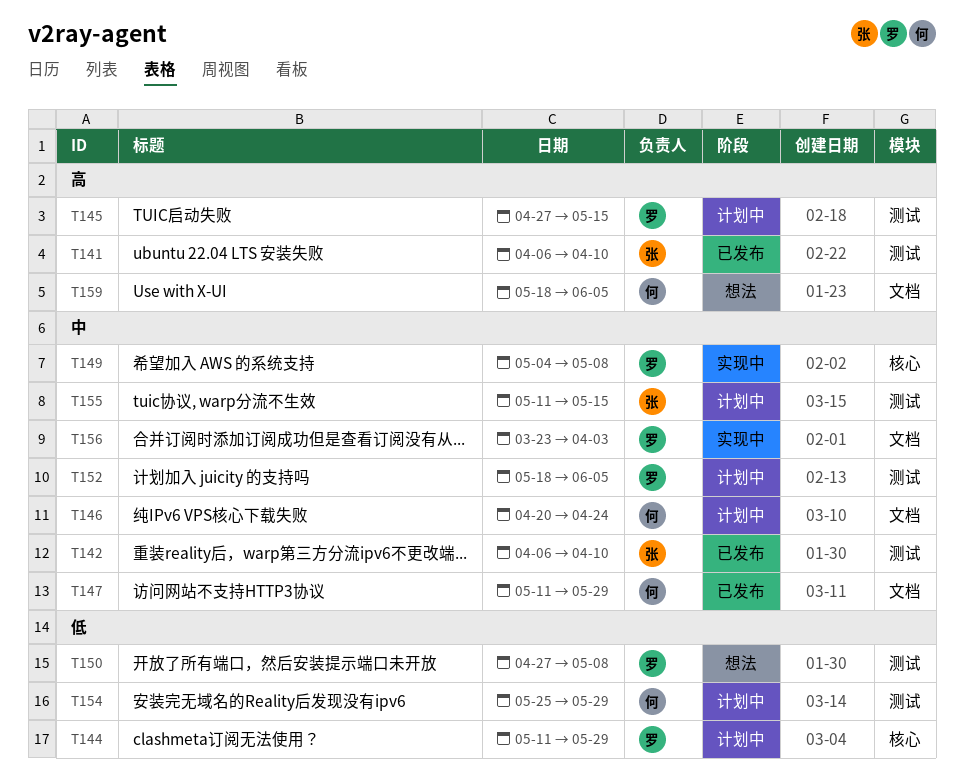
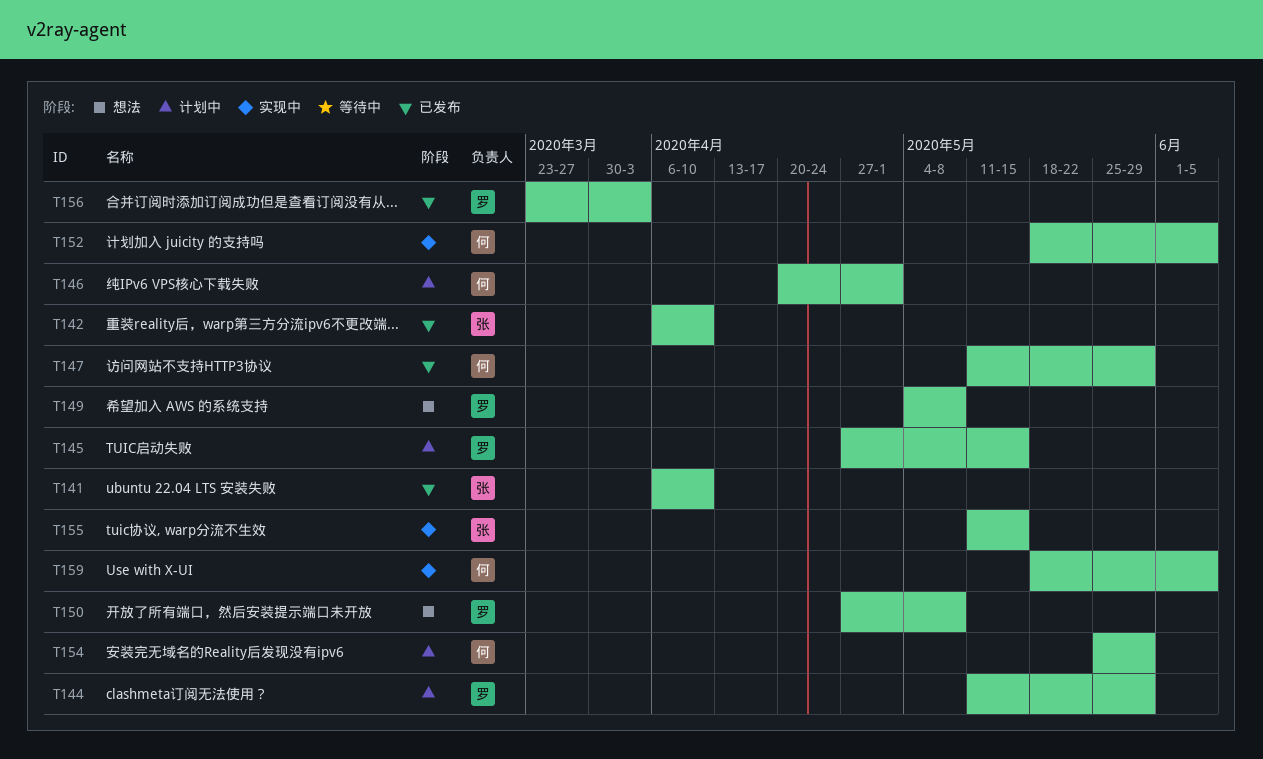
T146, due: Apr 24 -> May 1
T149, status: 实现中 -> 想法
T152, status: 计划中 -> 实现中
T152, owner: 罗 -> 何
T155, status: 计划中 -> 实现中
T156, status: 实现中 -> 已发布
T159, status: 想法 -> 实现中

